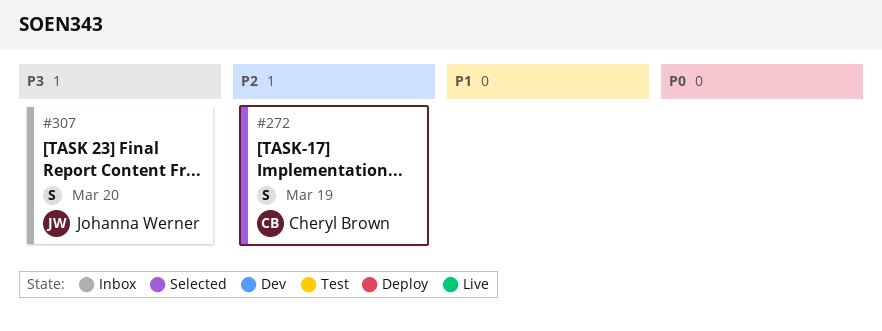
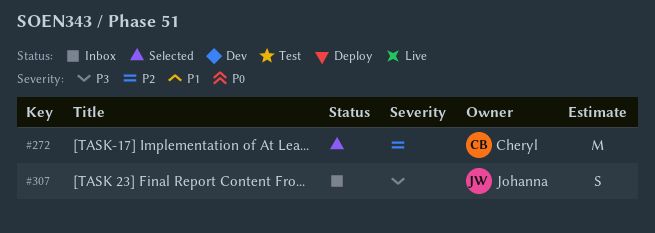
#272, estimate: S -> M

